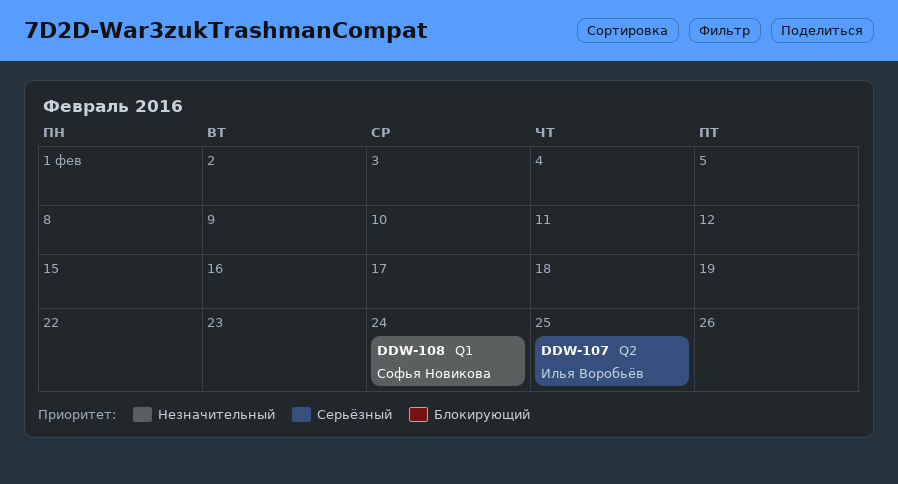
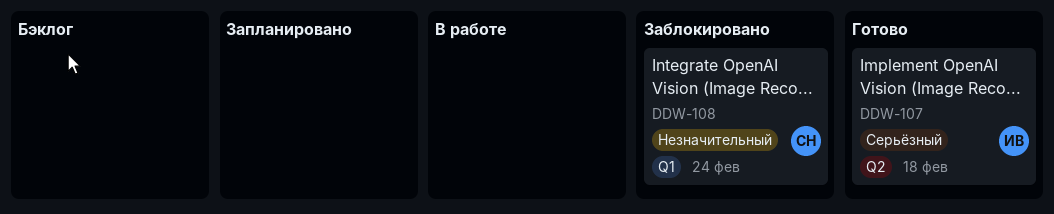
DDW-107, due: Feb 25 -> Feb 18

